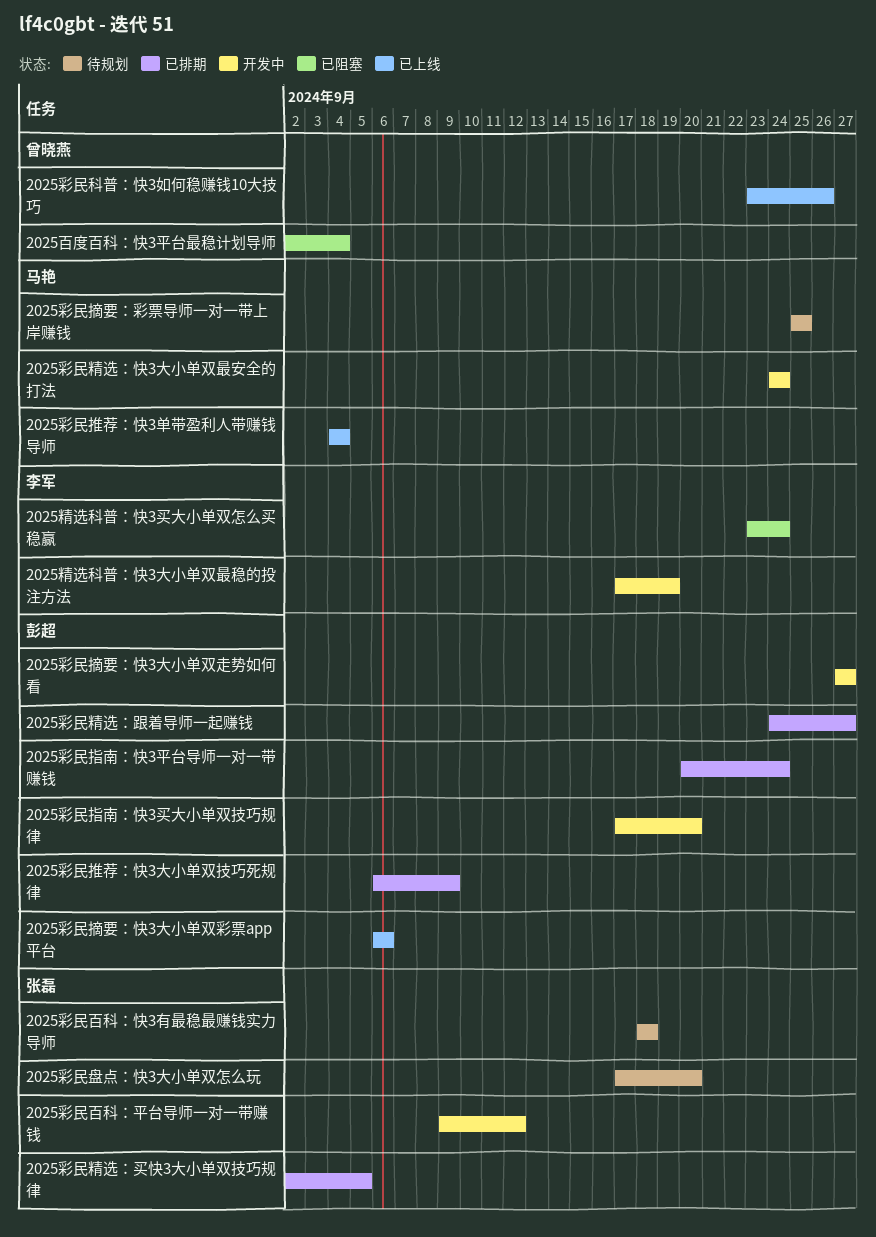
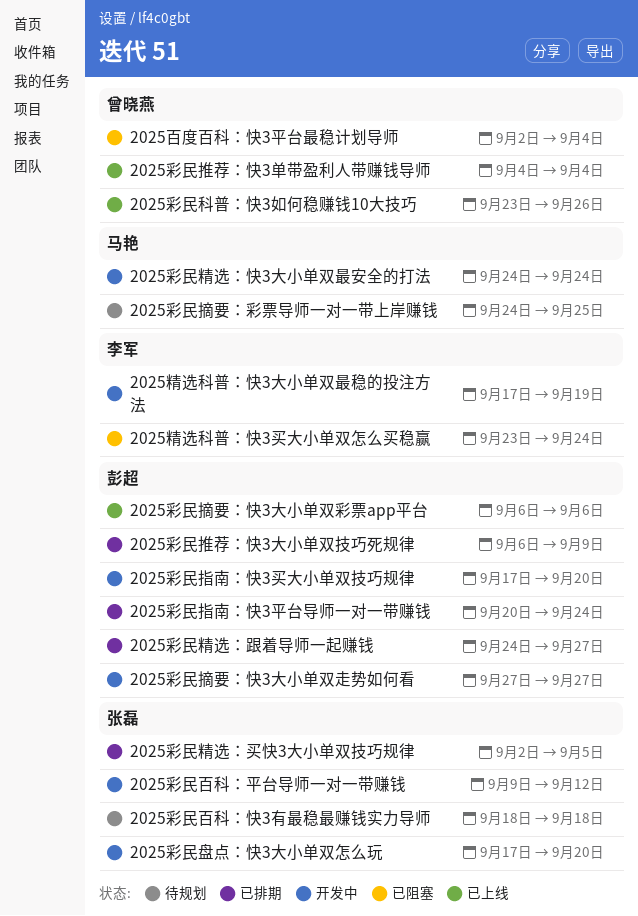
2025彩民推荐：快3单带盈利人带赚钱导师, owner: 马艳 -> 曾晓燕
2025彩民摘要：彩票导师一对一带上岸赚钱, start: Sep 25 -> Sep 24
2025彩民盘点：快3大小单双怎么玩, status: 待规划 -> 开发中

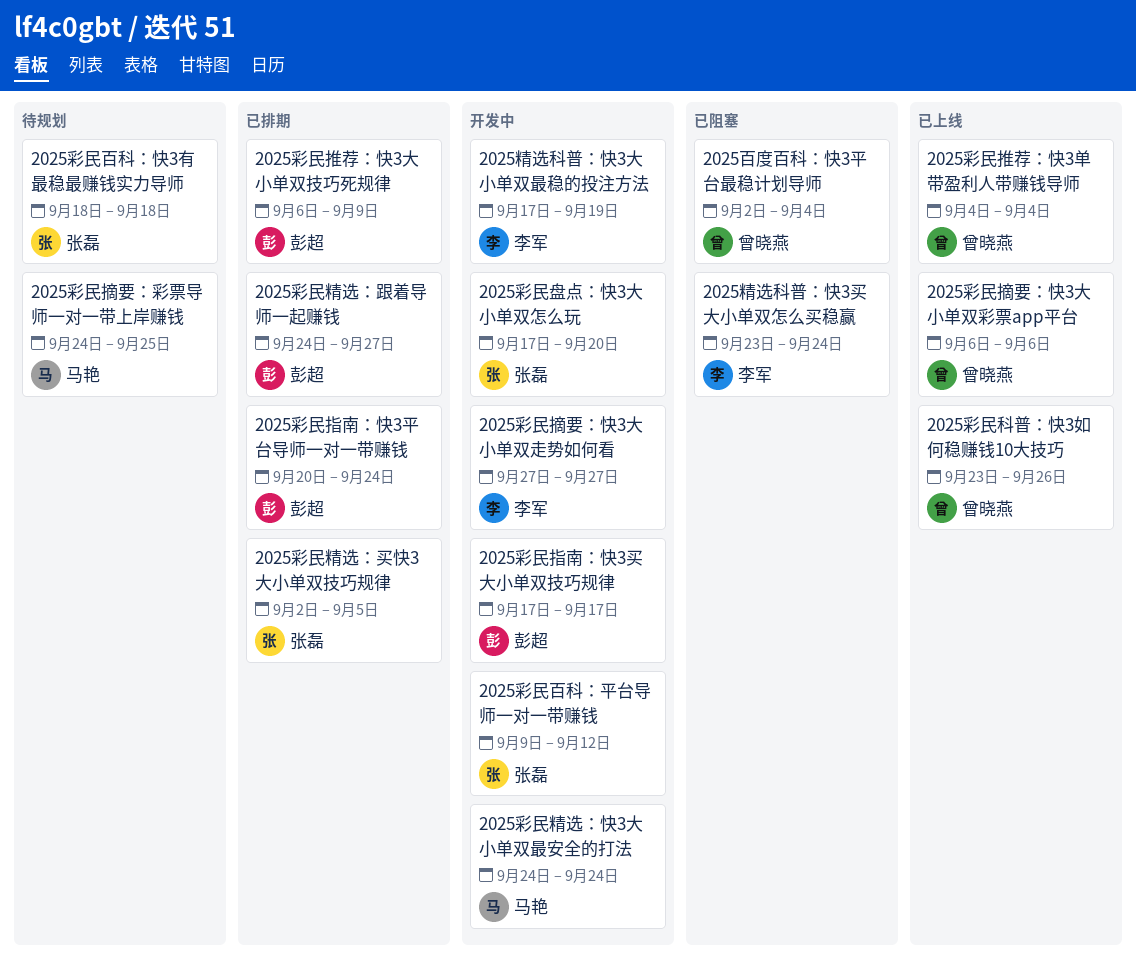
2025彩民指南：快3买大小单双技巧规律, due: Sep 20 -> Sep 17
2025彩民摘要：快3大小单双彩票app平台, owner: 彭超 -> 曾晓燕
2025彩民摘要：快3大小单双走势如何看, owner: 彭超 -> 李军

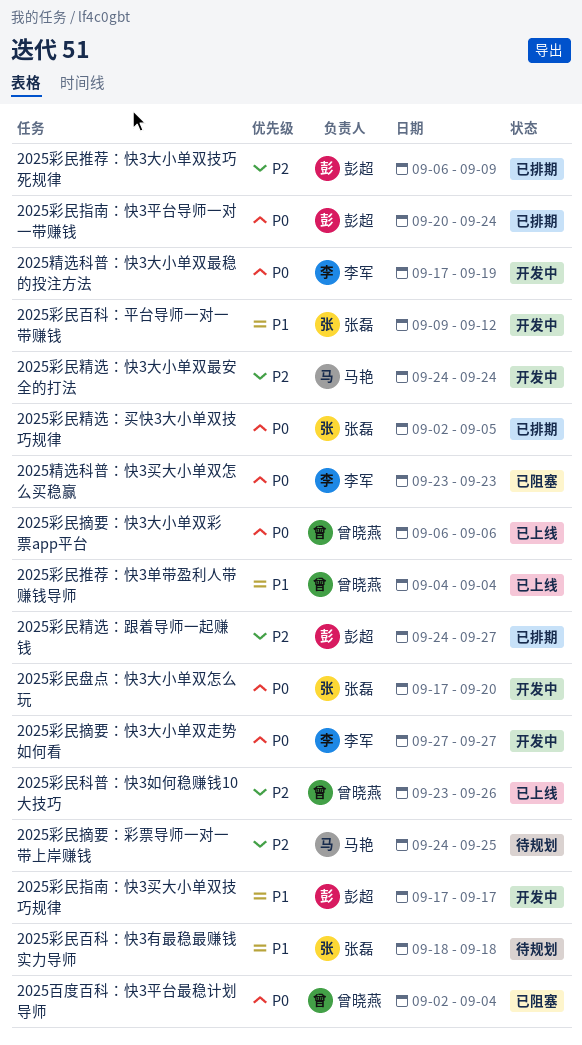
2025精选科普：快3买大小单双怎么买稳赢, due: Sep 24 -> Sep 23

